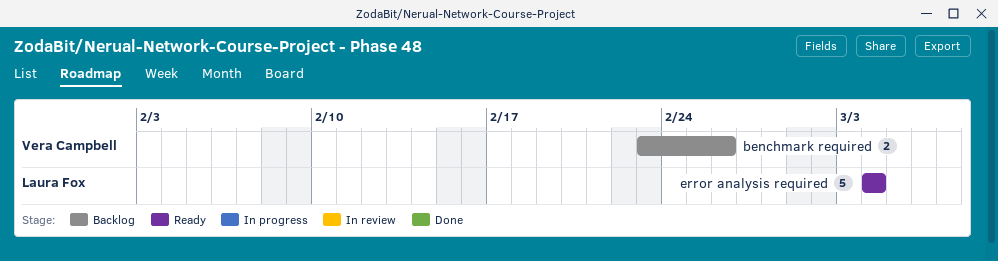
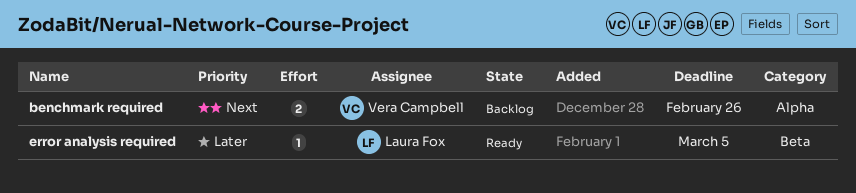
error analysis required, estimate: 5 -> 1
error analysis required, due: Mar 4 -> Mar 5

